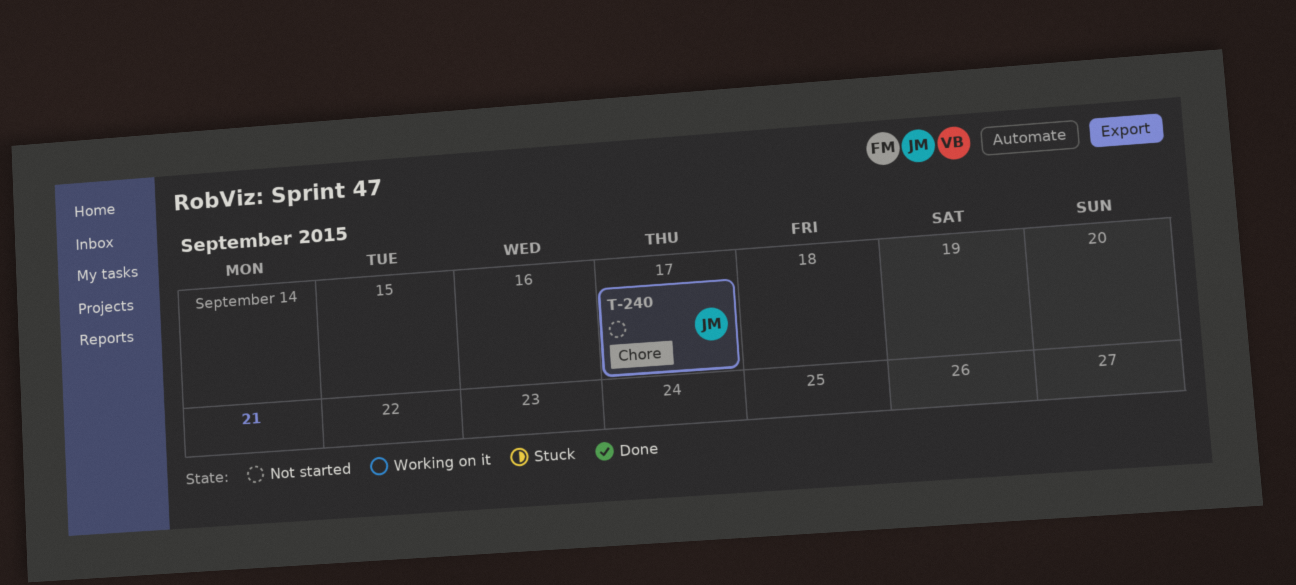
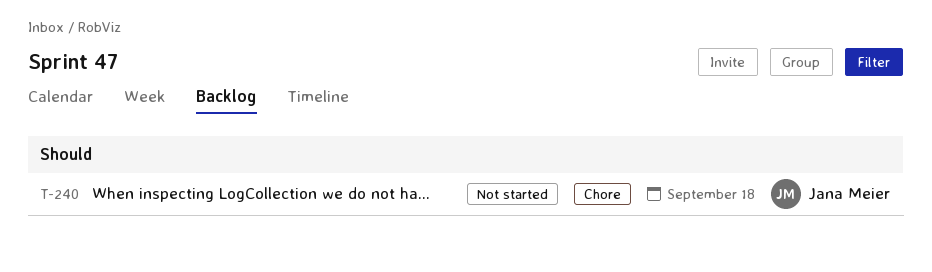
T-240, due: Sep 17 -> Sep 18

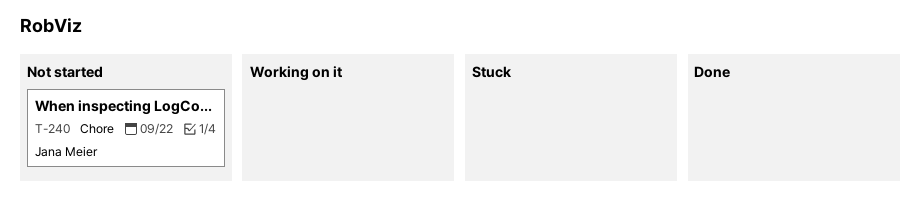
T-240, due: Sep 18 -> Sep 22

